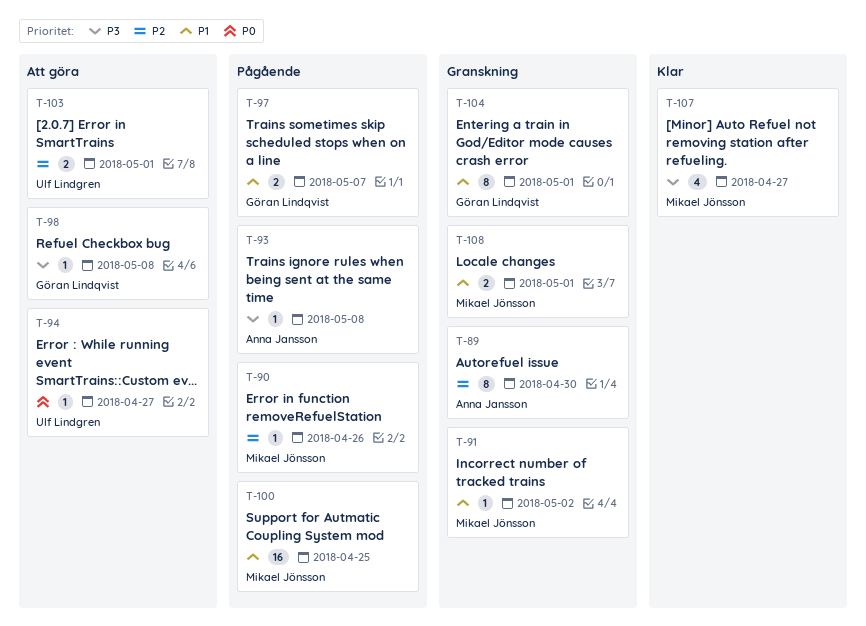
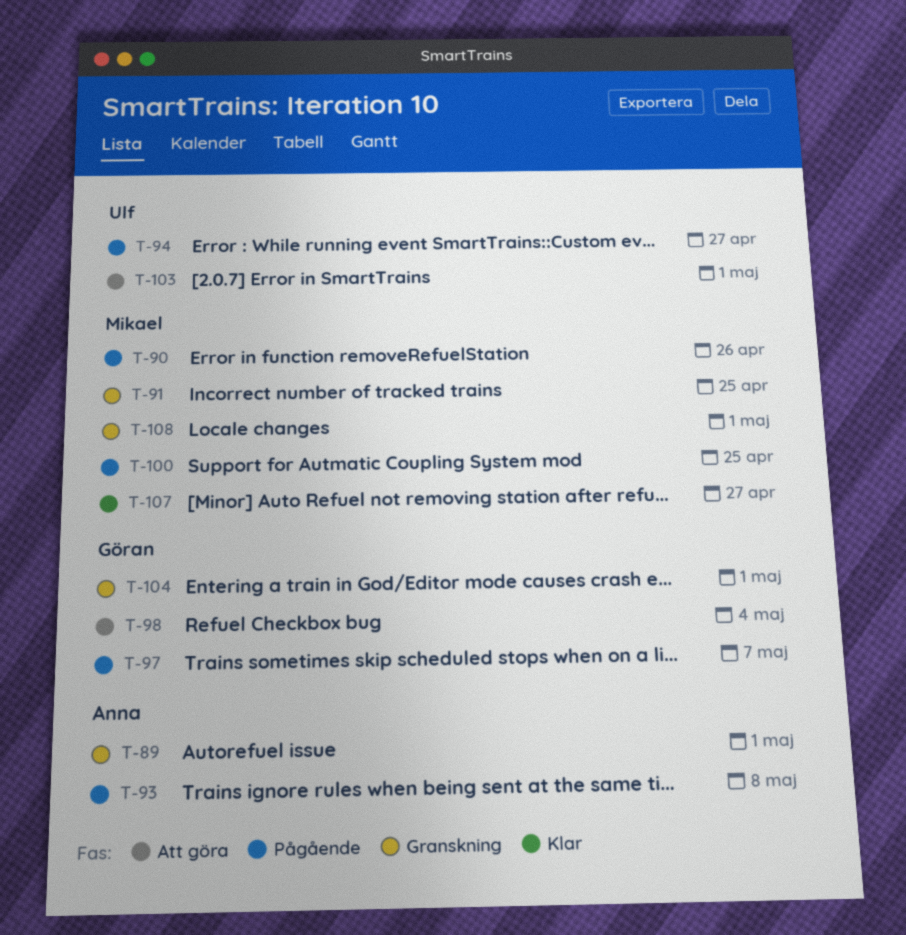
T-89, due: Apr 30 -> May 1
T-91, due: May 2 -> Apr 25
T-94, status: Att göra -> Pågående
T-98, due: May 8 -> May 4

